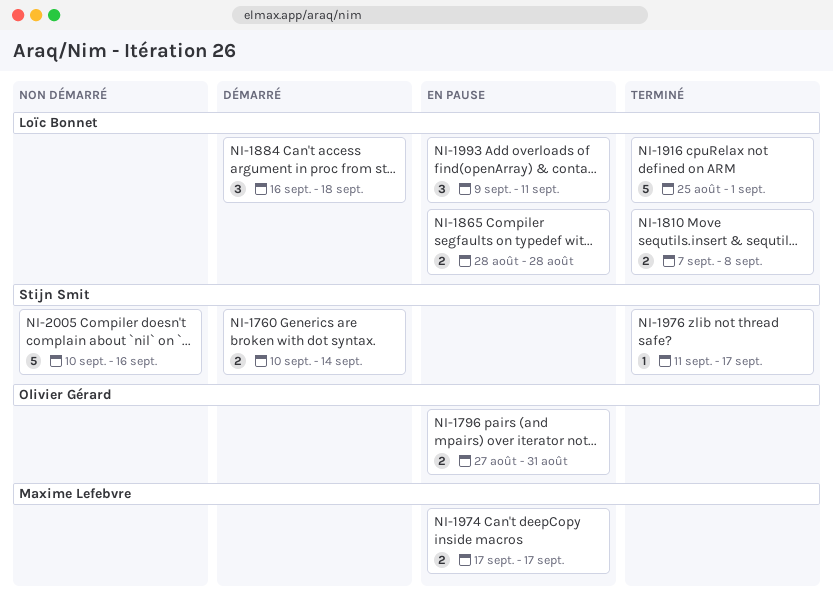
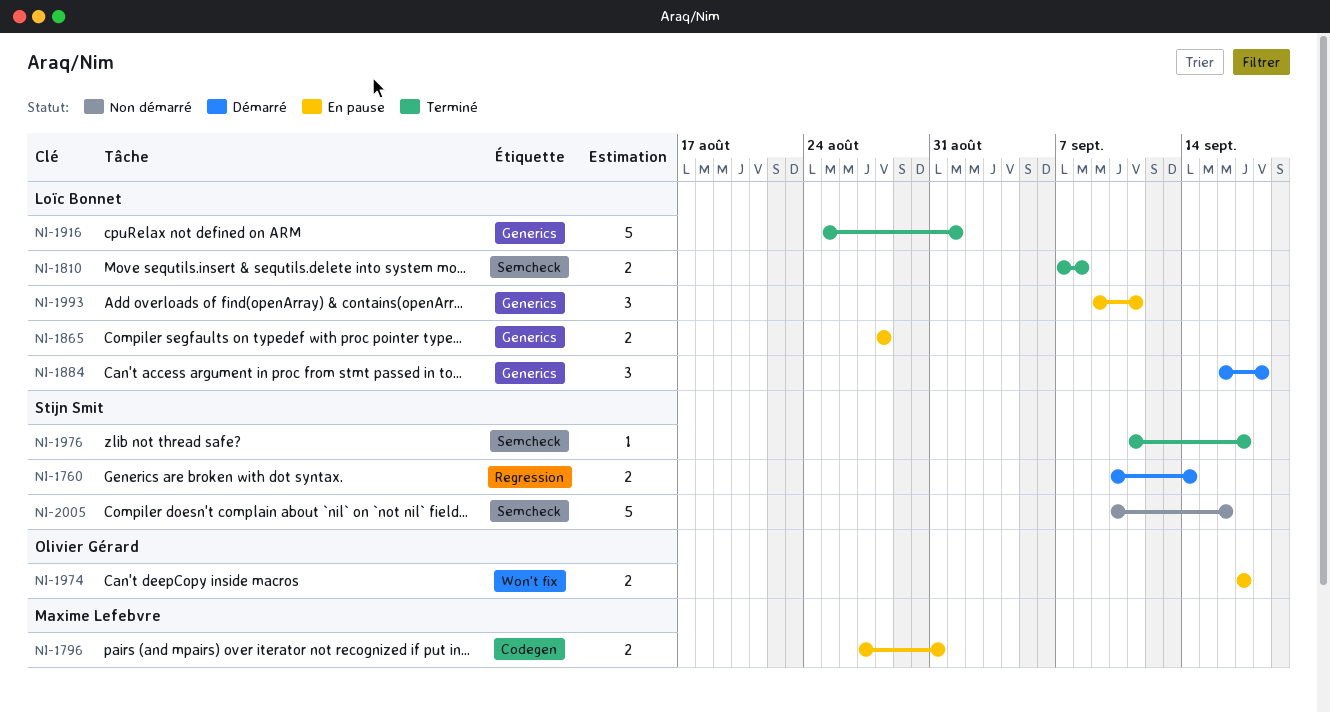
NI-1796, owner: Olivier Gérard -> Maxime Lefebvre
NI-1974, owner: Maxime Lefebvre -> Olivier Gérard

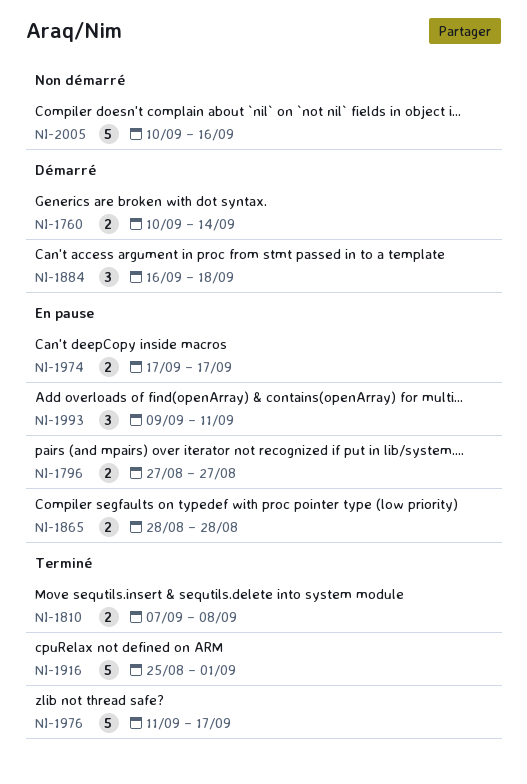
NI-1796, due: Aug 31 -> Aug 27
NI-1976, estimate: 1 -> 5

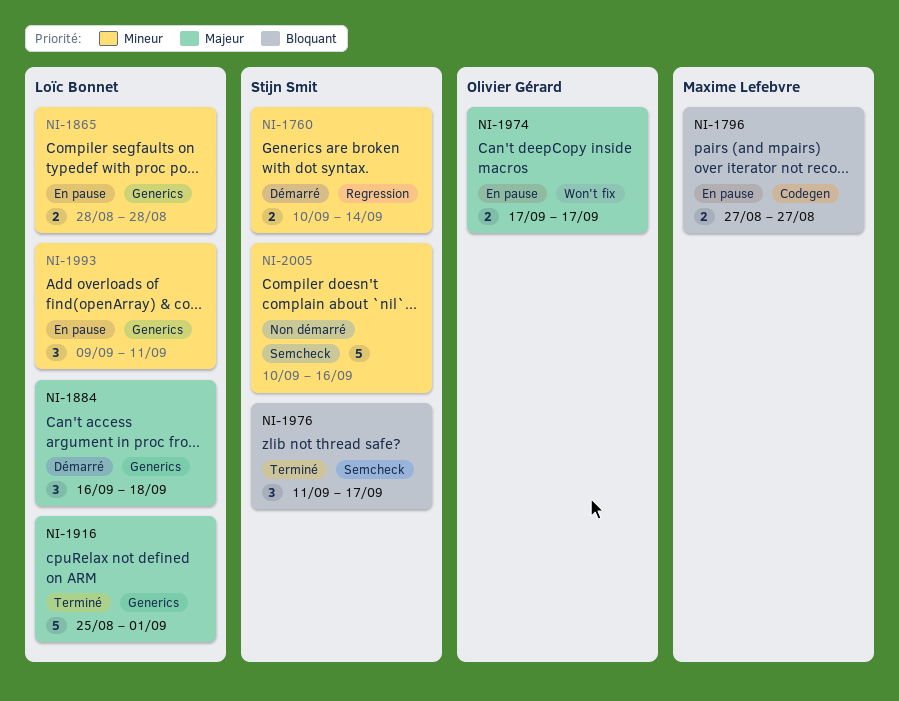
NI-1810: present -> none
NI-1976, estimate: 5 -> 3

